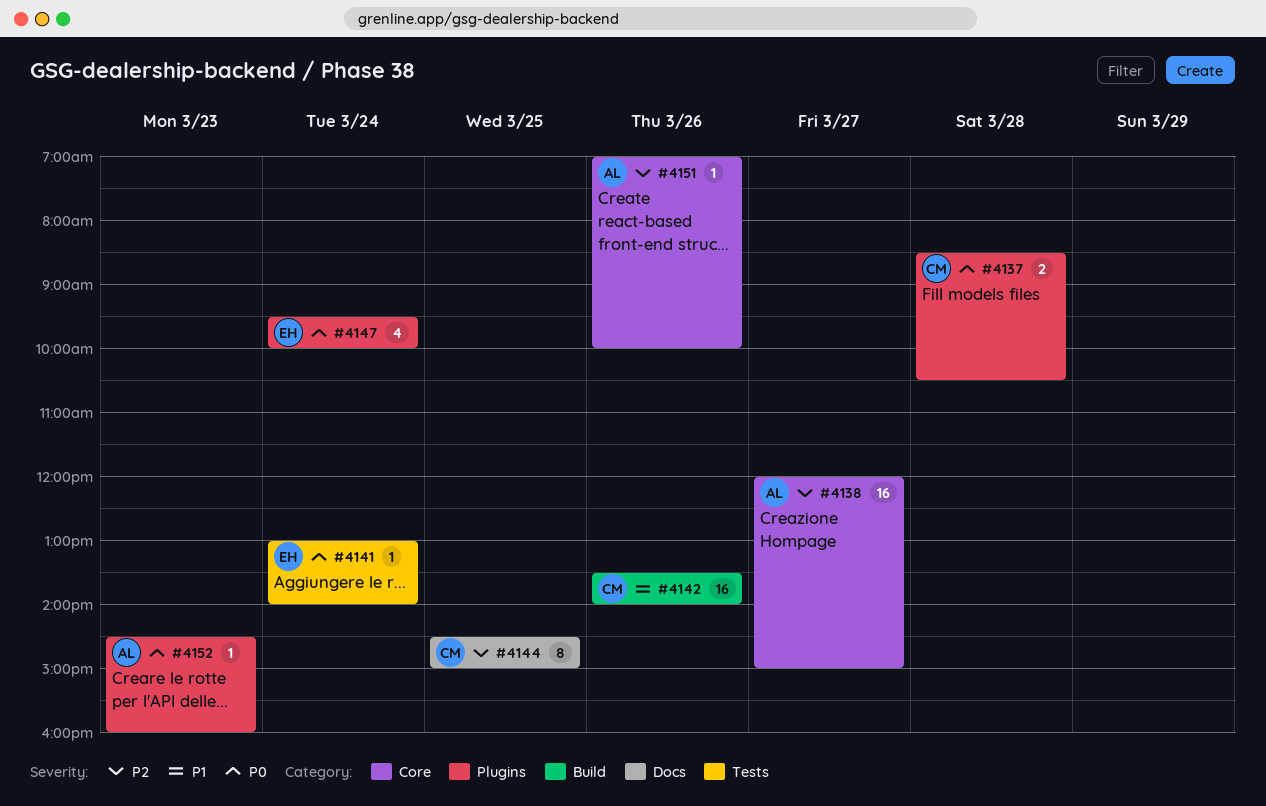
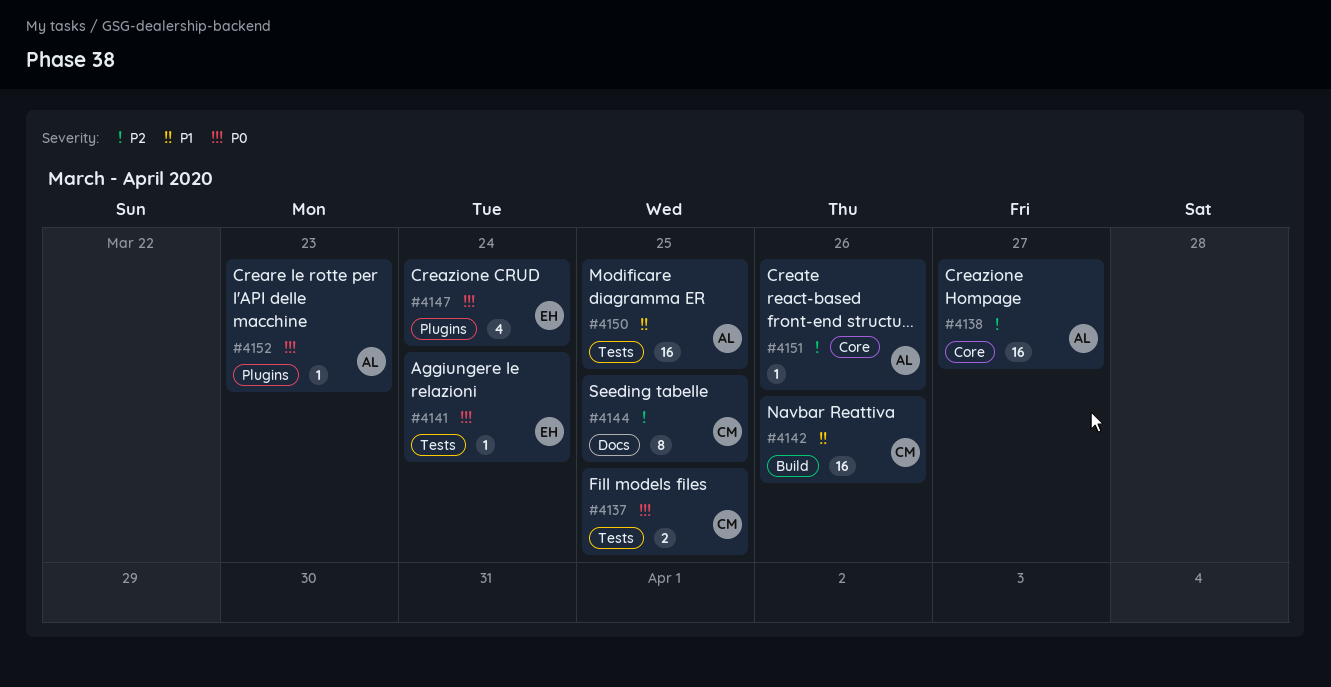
#4137, label: Plugins -> Tests
#4137, day: Mar 28 -> Mar 25
#4150: none -> present

